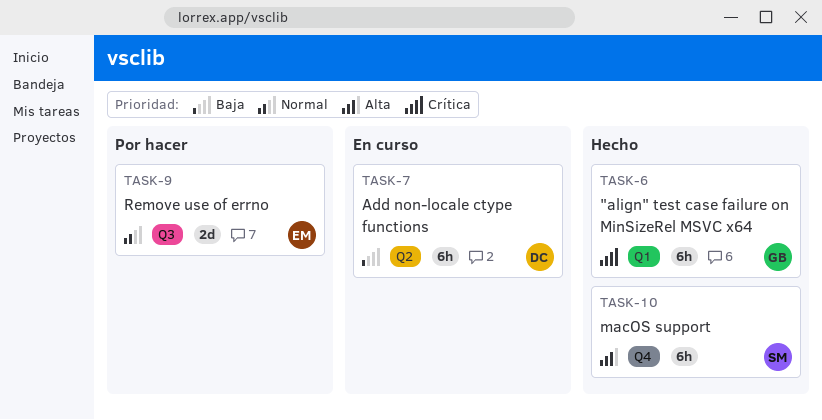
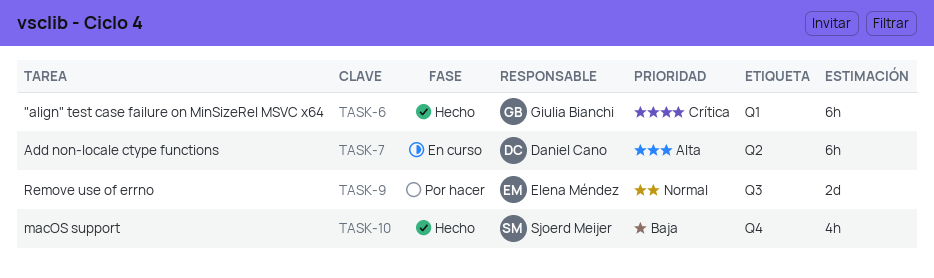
TASK-7, priority: Baja -> Alta
TASK-10, priority: Alta -> Baja
TASK-10, estimate: 6h -> 4h

